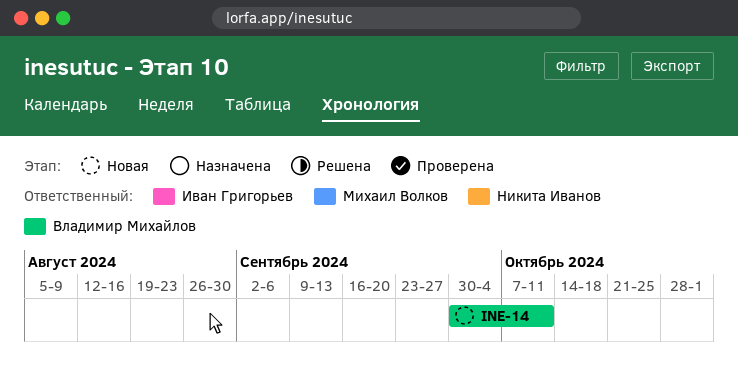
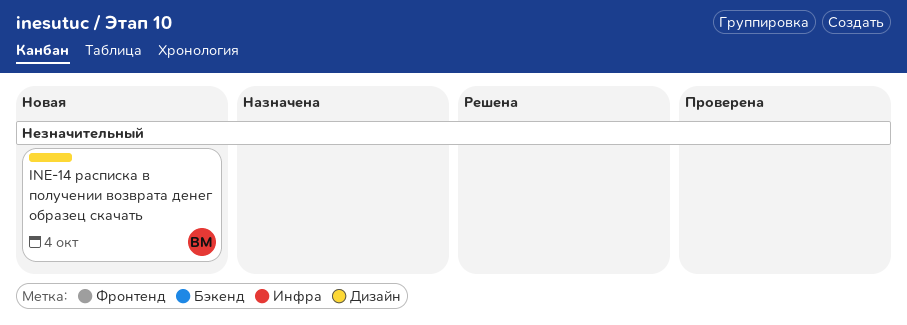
INE-14, due: Oct 11 -> Oct 4

